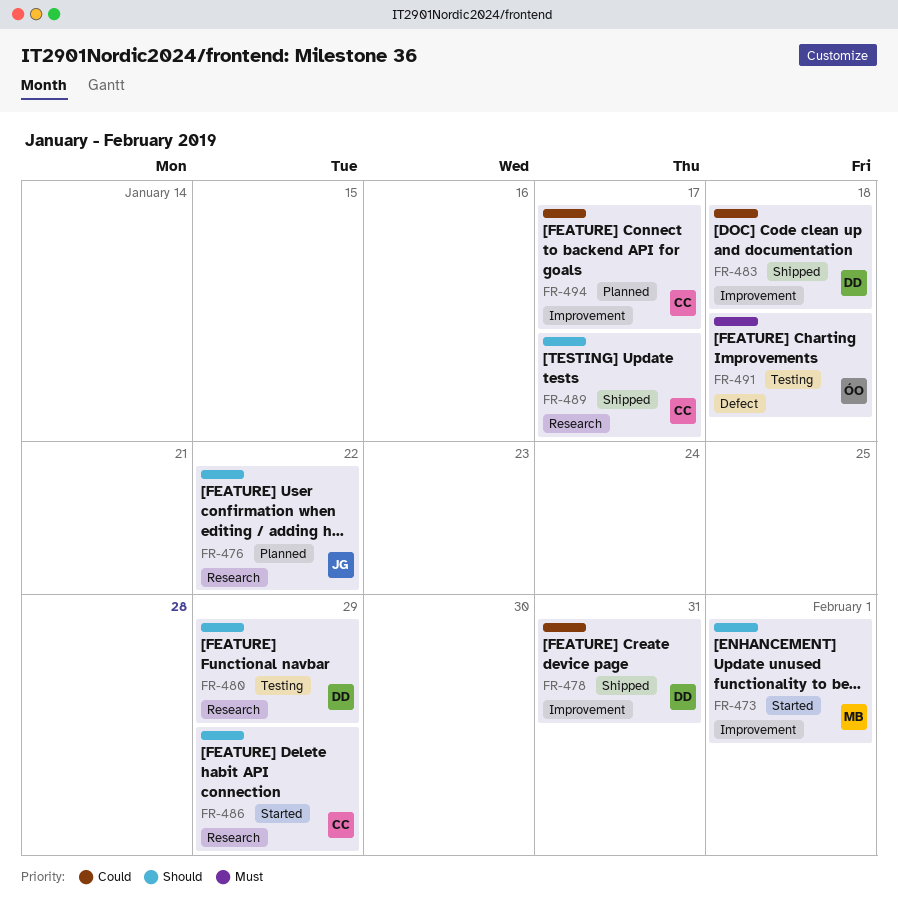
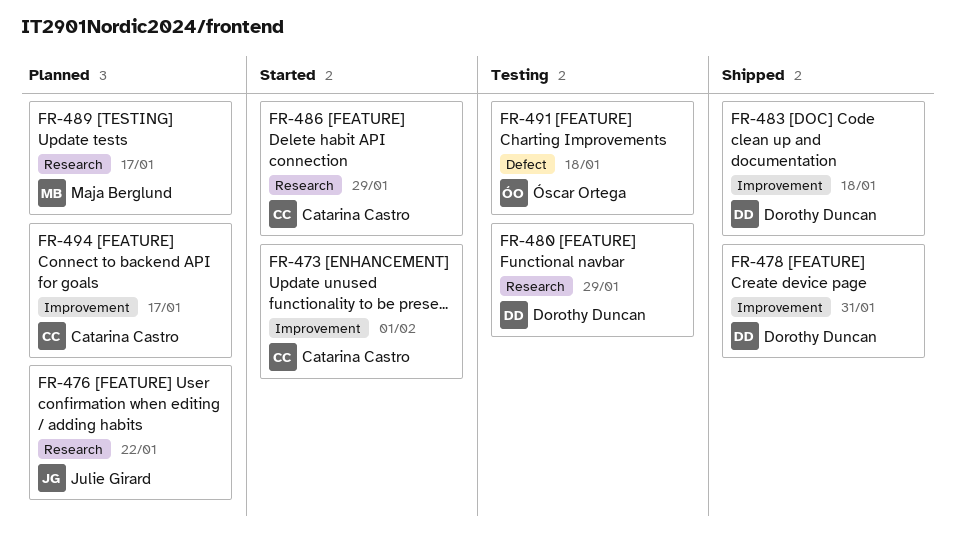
FR-473, owner: Maja Berglund -> Catarina Castro
FR-489, status: Shipped -> Planned
FR-489, owner: Catarina Castro -> Maja Berglund

